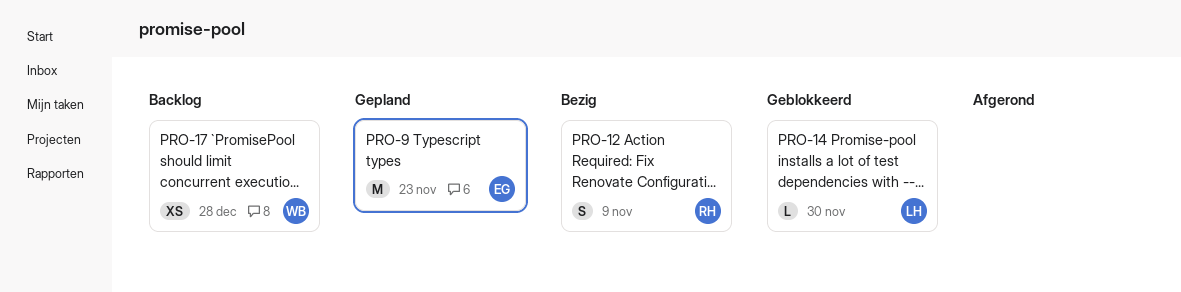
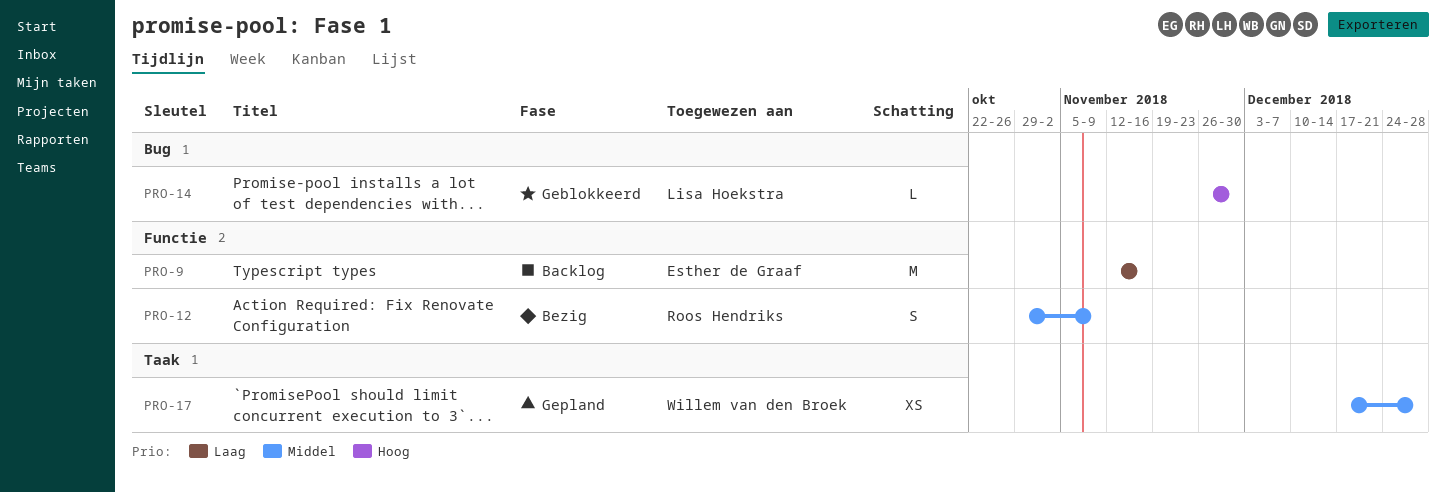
PRO-9, status: Gepland -> Backlog
PRO-9, due: Nov 23 -> Nov 16
PRO-17, status: Backlog -> Gepland

